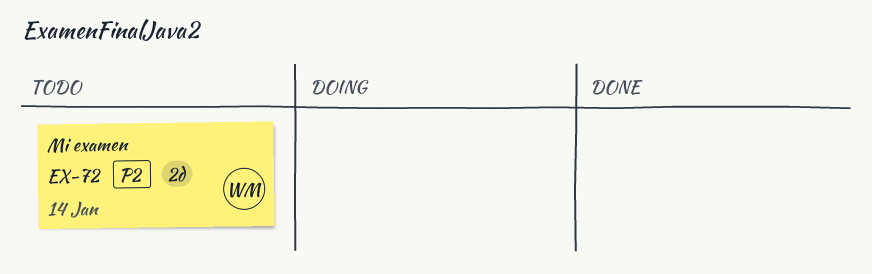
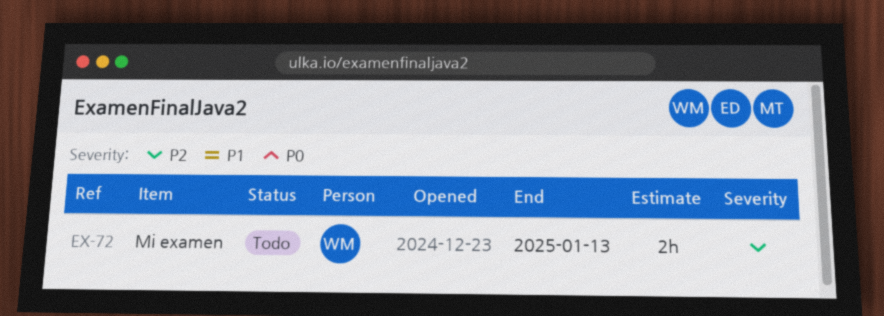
EX-72, estimate: 2d -> 2h
EX-72, due: Jan 14 -> Jan 13

